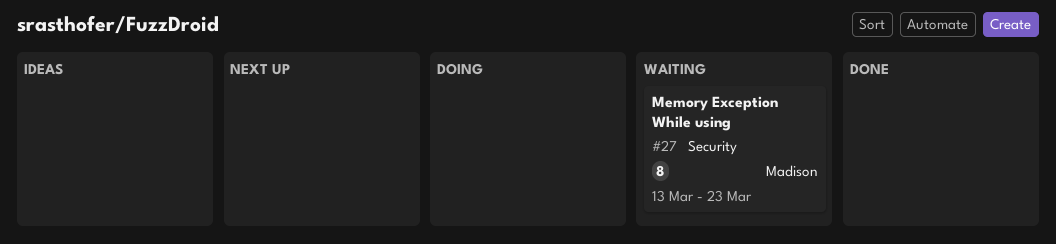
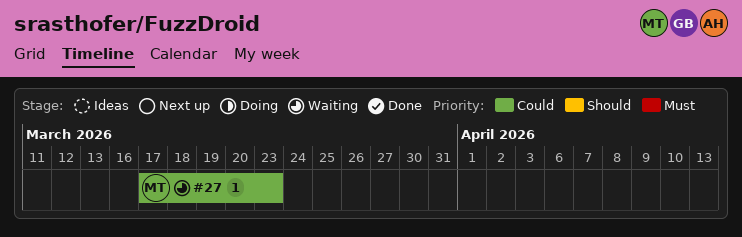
#27, estimate: 8 -> 1
#27, start: Mar 13 -> Mar 17

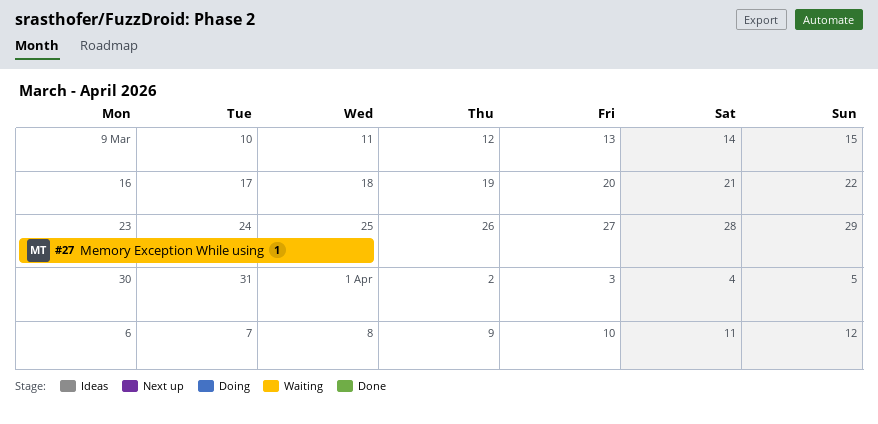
#27, start: Mar 17 -> Mar 23
#27, due: Mar 23 -> Mar 25

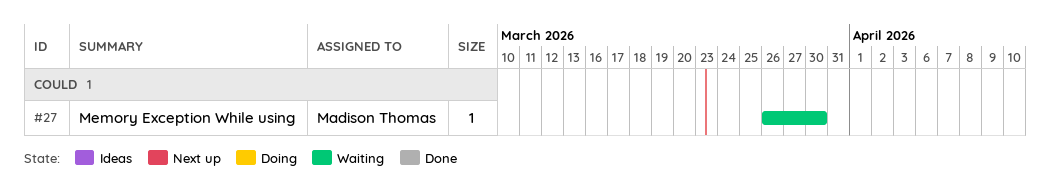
#27, start: Mar 23 -> Mar 26
#27, due: Mar 25 -> Mar 30

